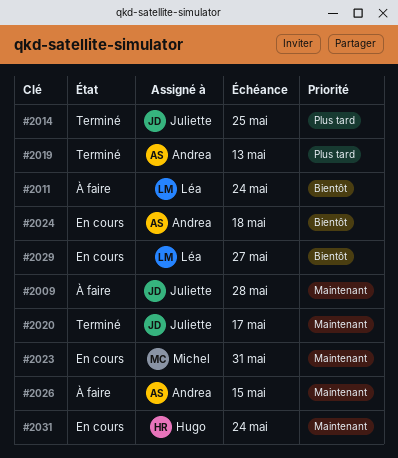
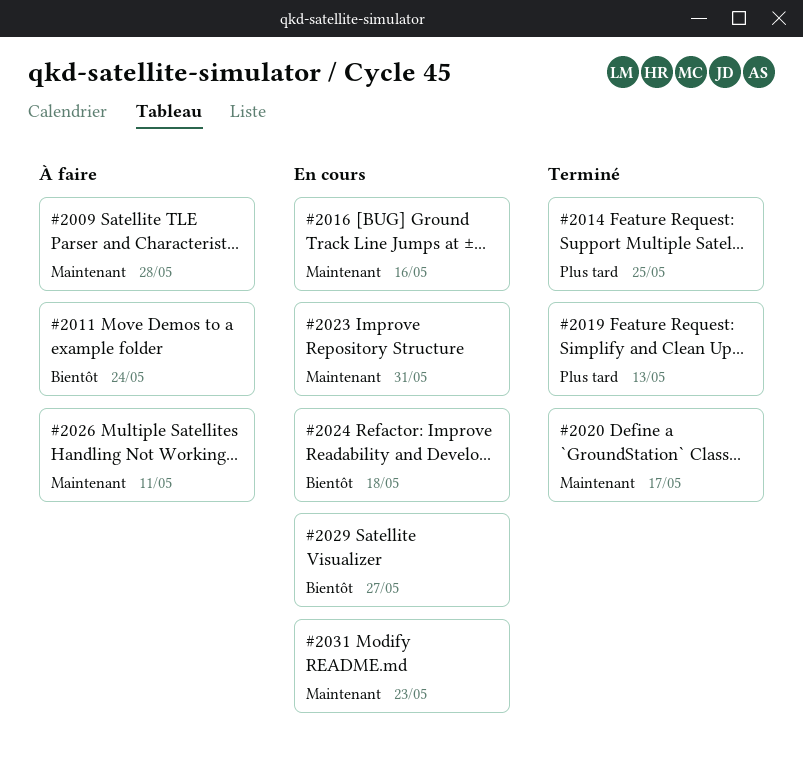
#2016: none -> present
#2026, due: May 15 -> May 11
#2031, due: May 24 -> May 23

